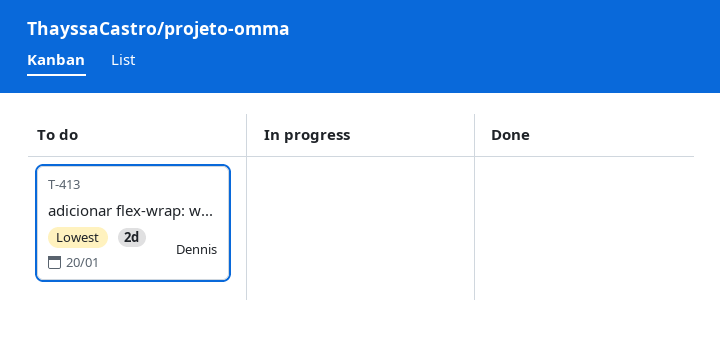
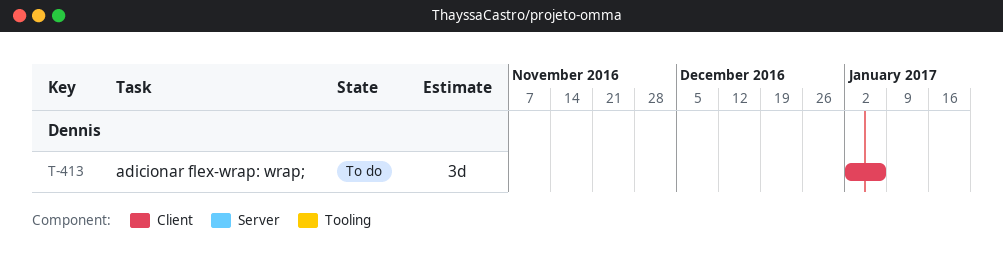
T-413, estimate: 2d -> 3d
T-413, due: Jan 20 -> Jan 6

